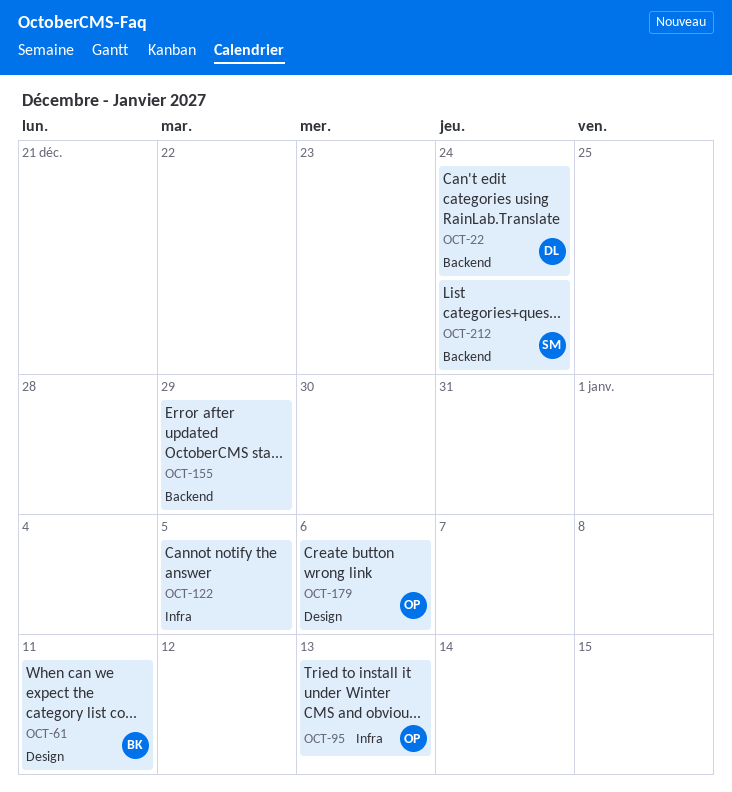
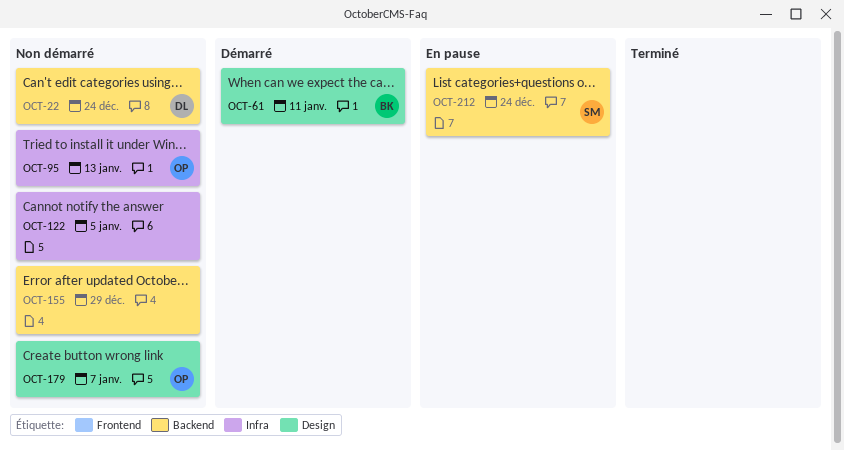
OCT-179, due: Jan 6 -> Jan 7

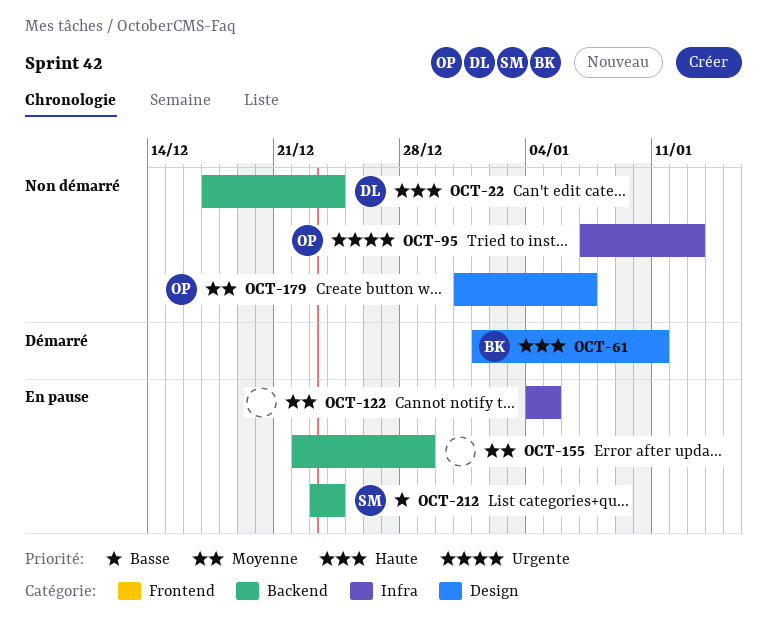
OCT-122, status: Non démarré -> En pause
OCT-155, status: Non démarré -> En pause

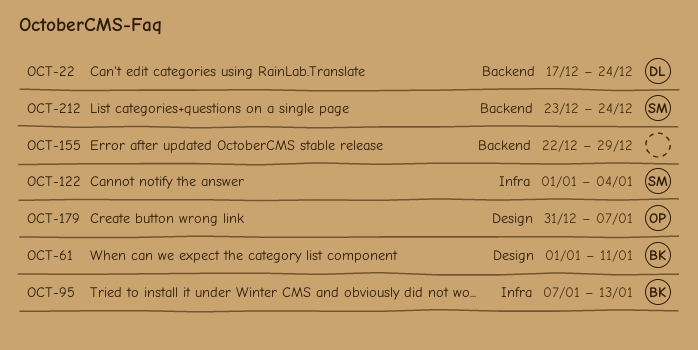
OCT-95, owner: OP -> BK
OCT-122, owner: none -> SM
OCT-122, start: Jan 4 -> Jan 1
OCT-122, due: Jan 5 -> Jan 4

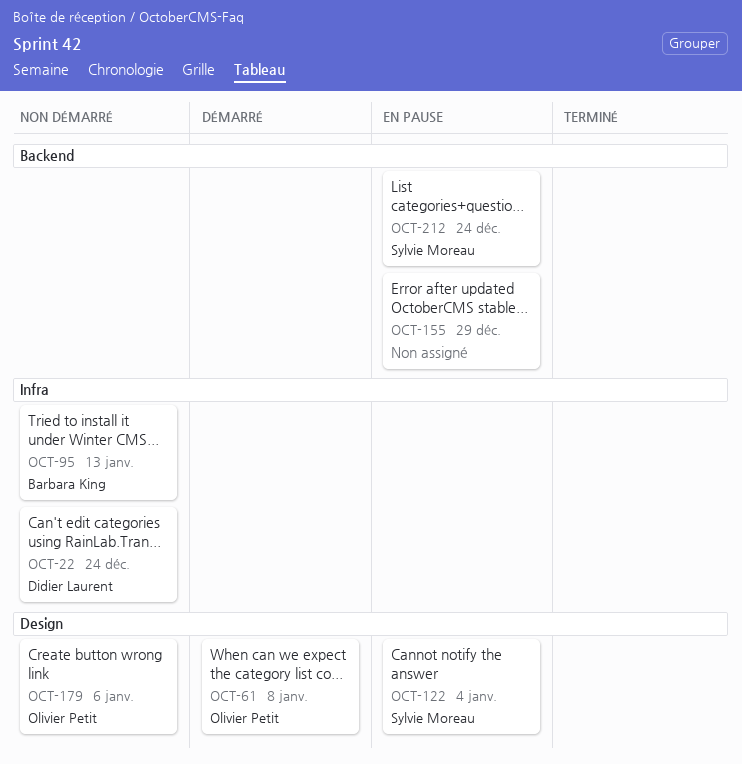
OCT-22, label: Backend -> Infra
OCT-61, owner: Barbara King -> Olivier Petit
OCT-61, due: Jan 11 -> Jan 8
OCT-122, label: Infra -> Design
OCT-179, due: Jan 7 -> Jan 6

